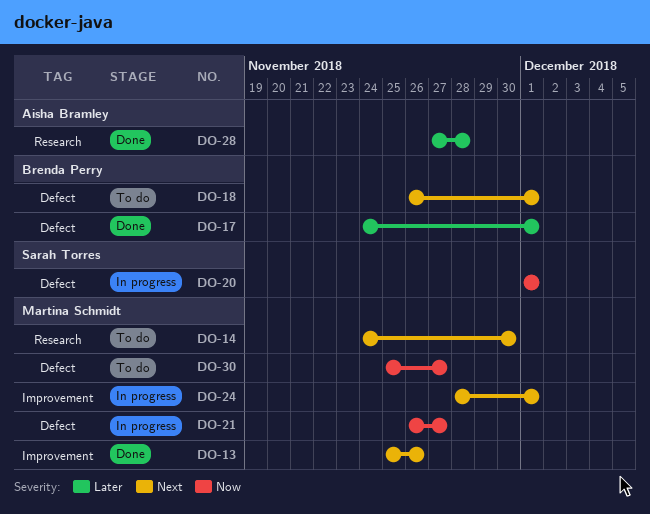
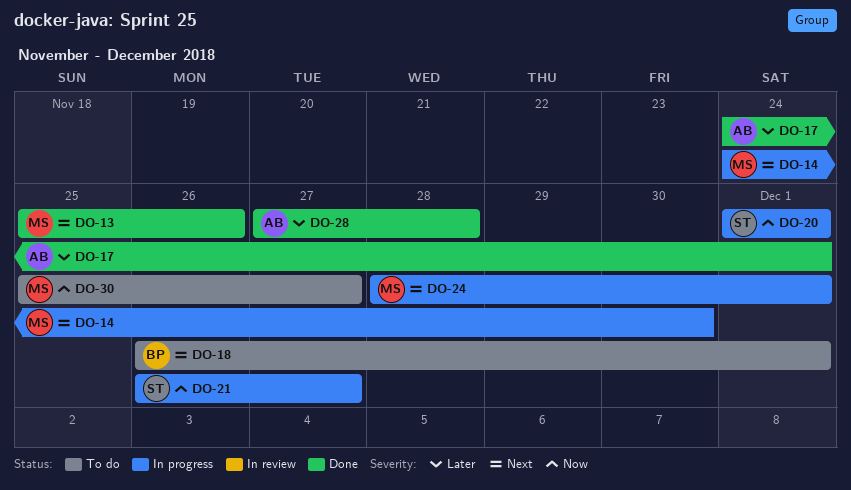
DO-14, status: To do -> In progress
DO-17, owner: Brenda Perry -> Aisha Bramley
DO-21, owner: Martina Schmidt -> Sarah Torres

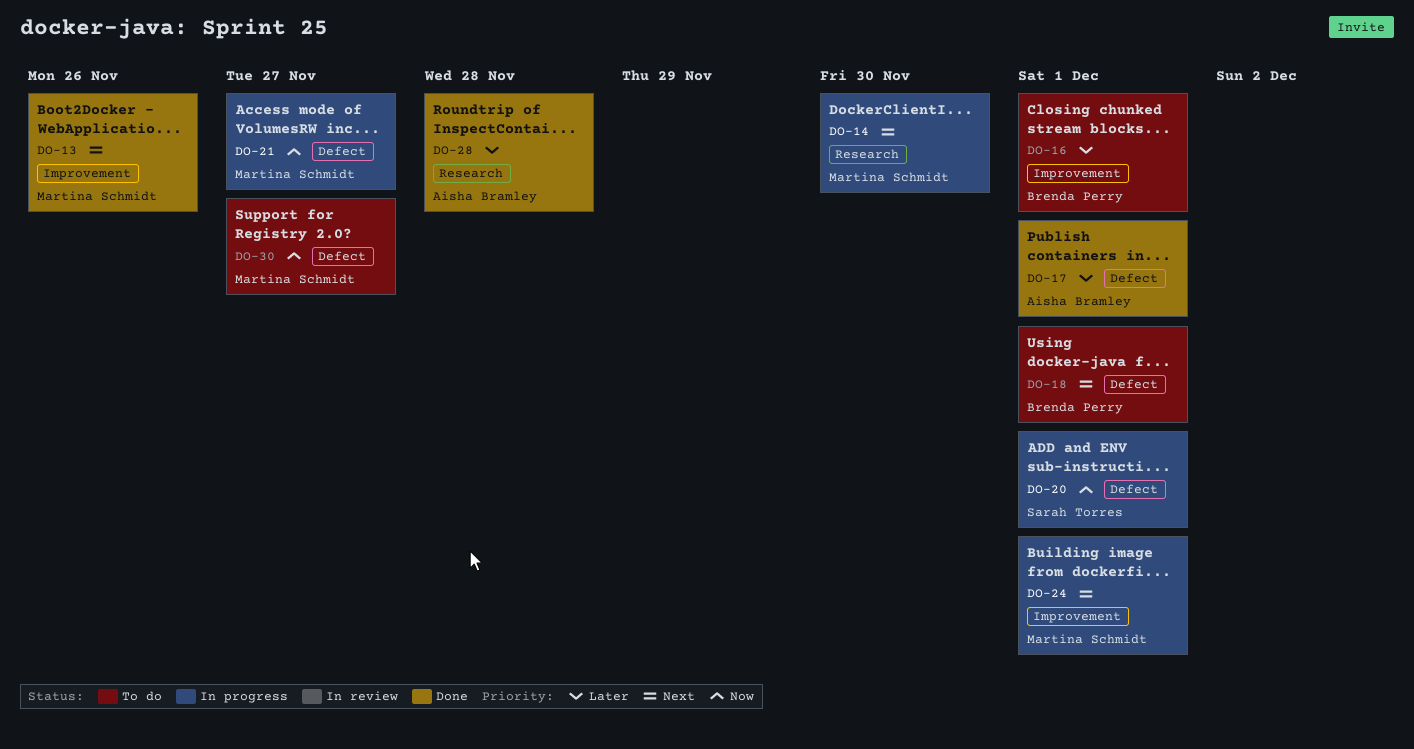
DO-16: none -> present
DO-21, owner: Sarah Torres -> Martina Schmidt

